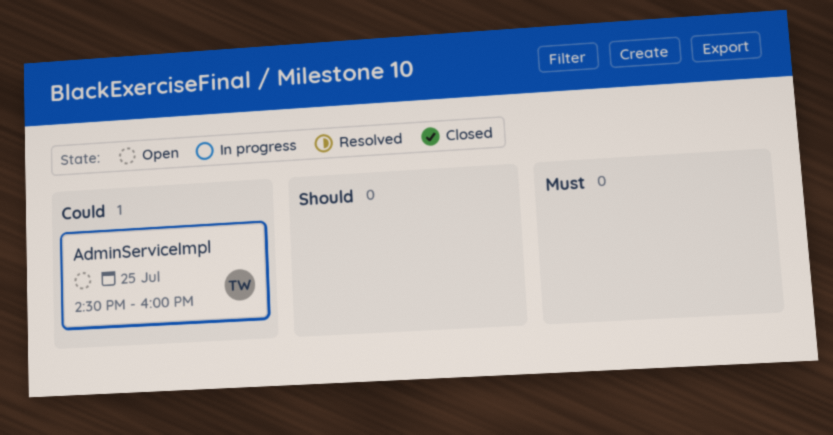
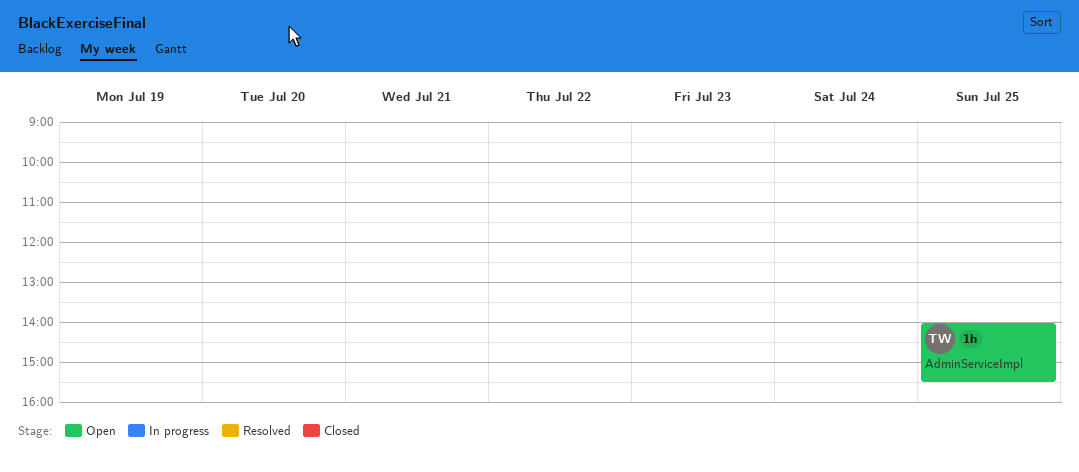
AdminServiceImpl, begins: 14:30 -> 14:00
AdminServiceImpl, ends: 16:00 -> 15:30

